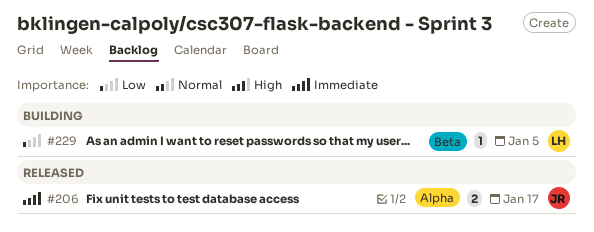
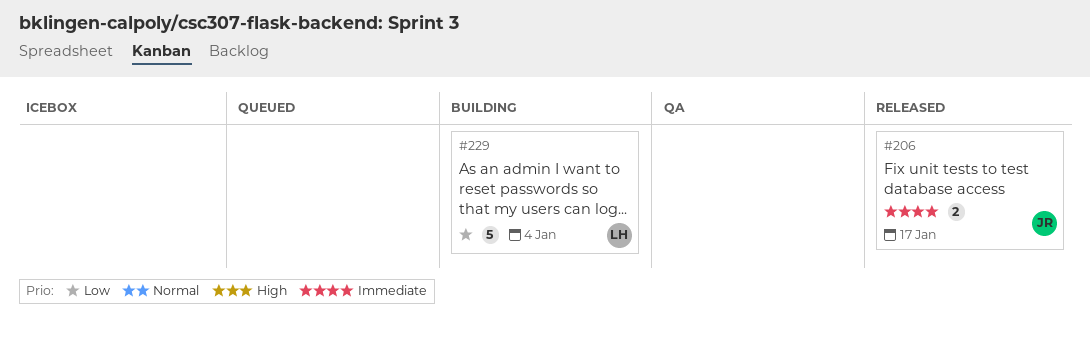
#229, estimate: 1 -> 5
#229, due: Jan 5 -> Jan 4

